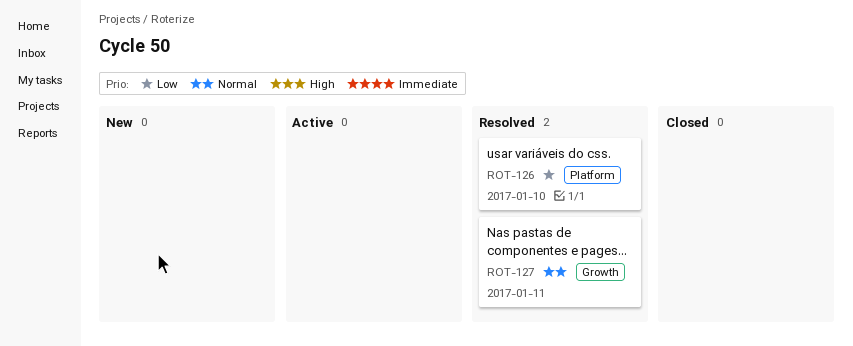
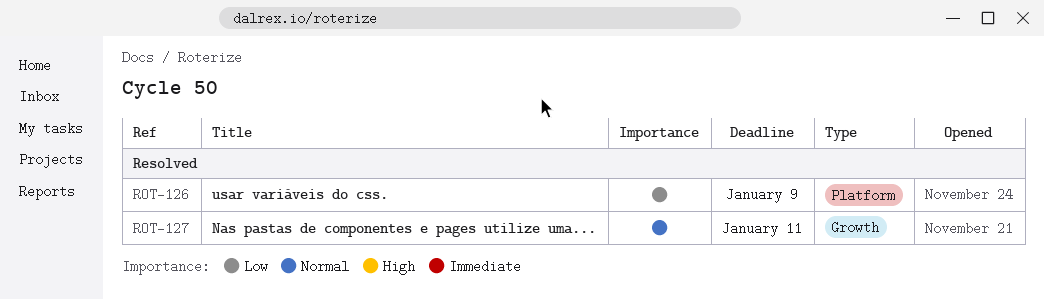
ROT-126, due: Jan 10 -> Jan 9

